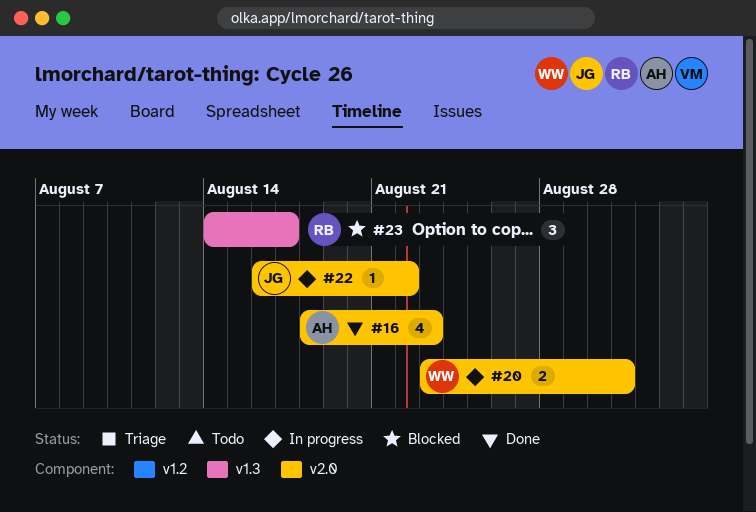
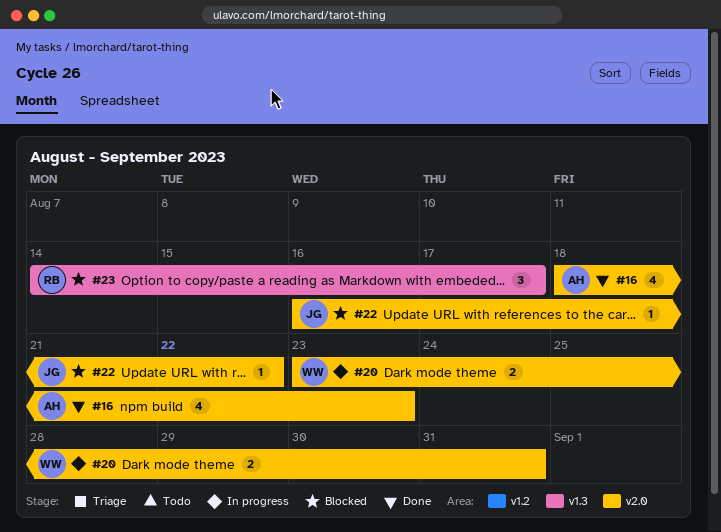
#22, status: In progress -> Blocked

